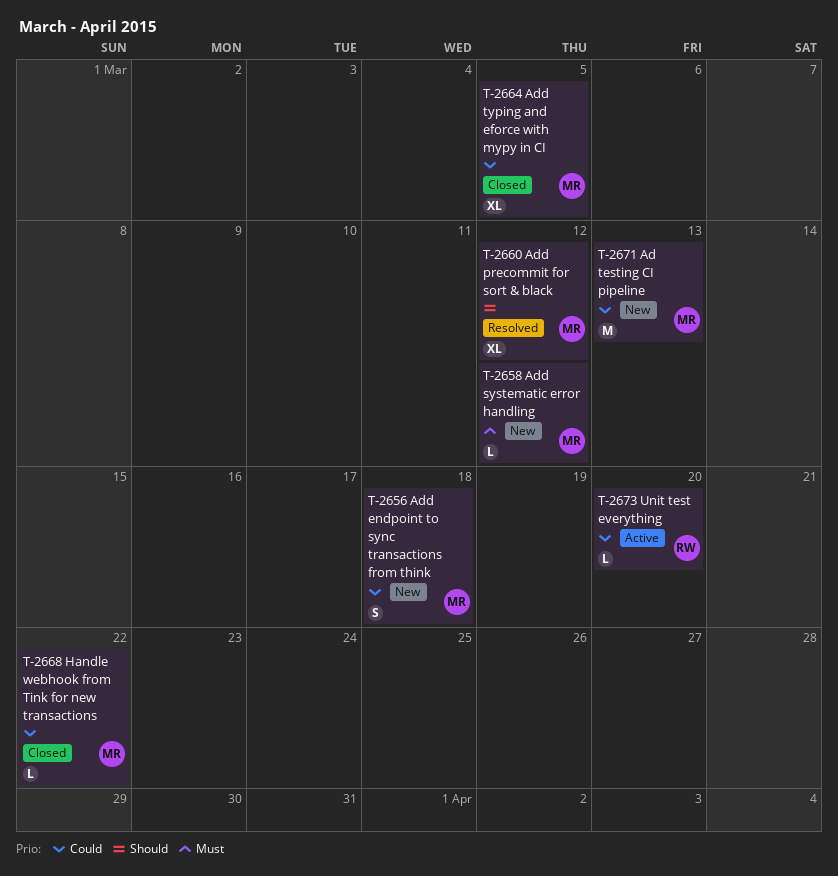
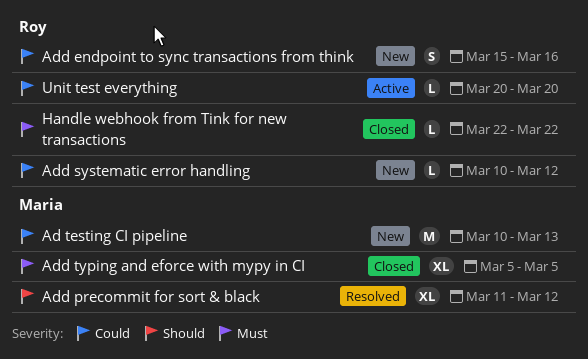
Add endpoint to sync transactions from think, owner: Maria -> Roy
Add endpoint to sync transactions from think, due: Mar 18 -> Mar 16
Add systematic error handling, owner: Maria -> Roy
Add systematic error handling, priority: Must -> Could
Add typing and eforce with mypy in CI, priority: Could -> Must
Handle webhook from Tink for new transactions, owner: Maria -> Roy
Handle webhook from Tink for new transactions, priority: Could -> Must

